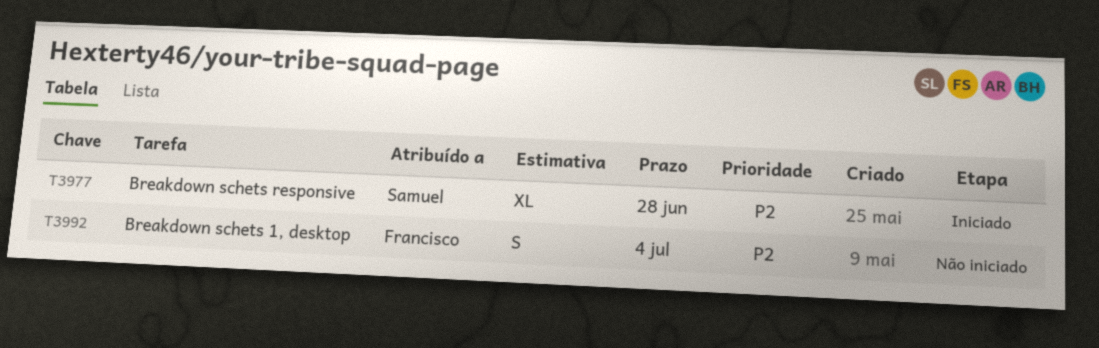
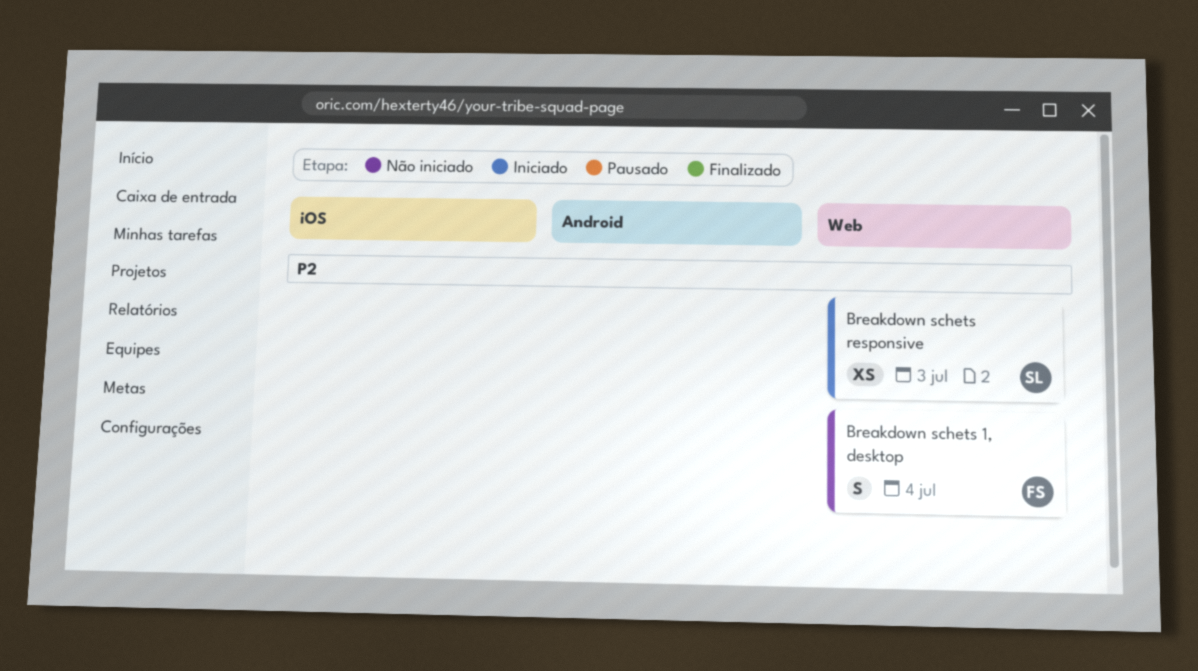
Breakdown schets responsive, estimate: XL -> XS
Breakdown schets responsive, due: Jun 28 -> Jul 3

